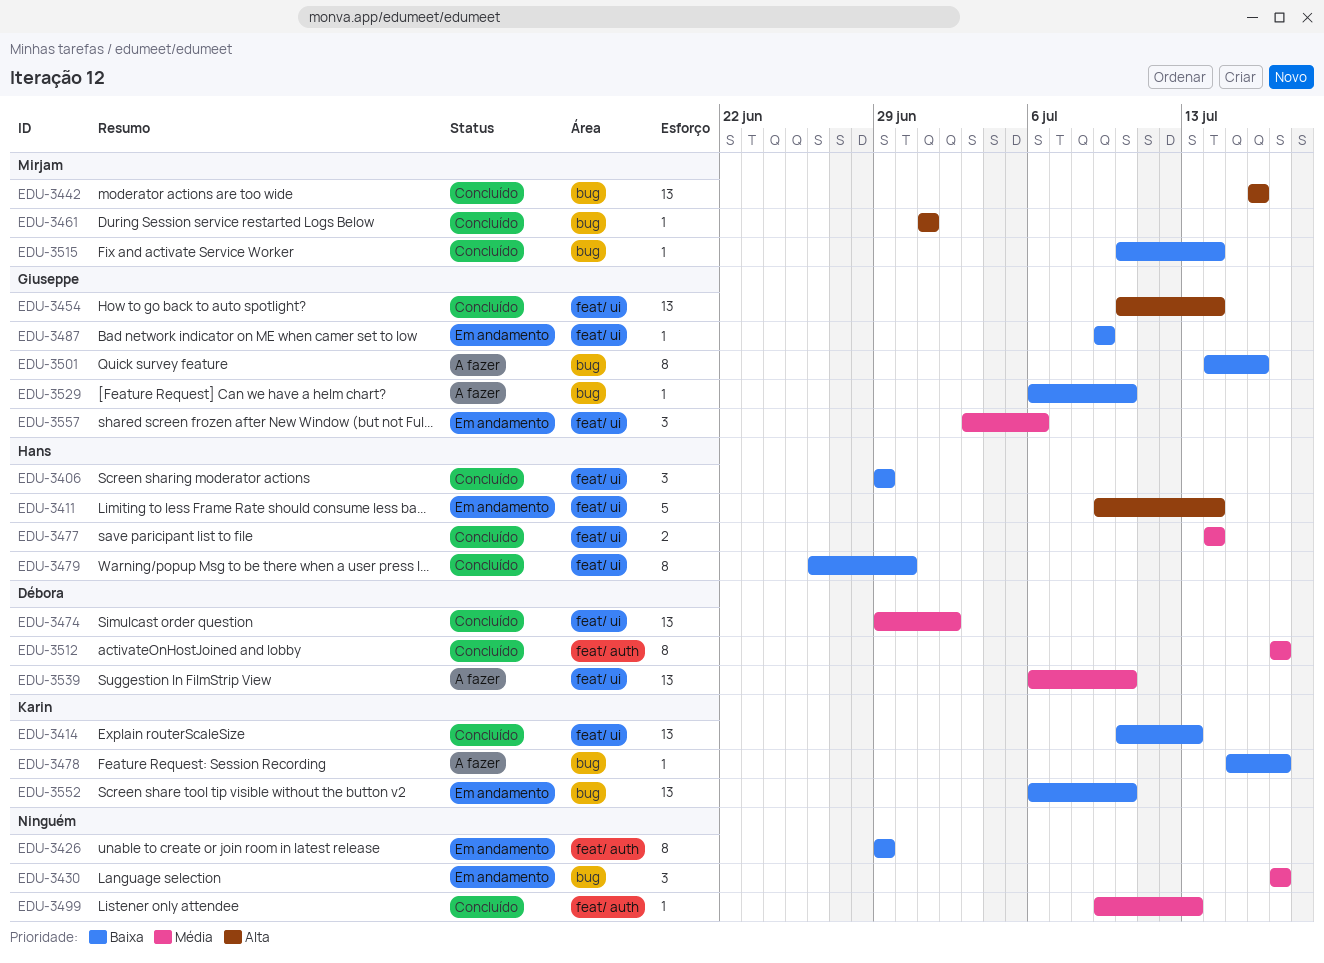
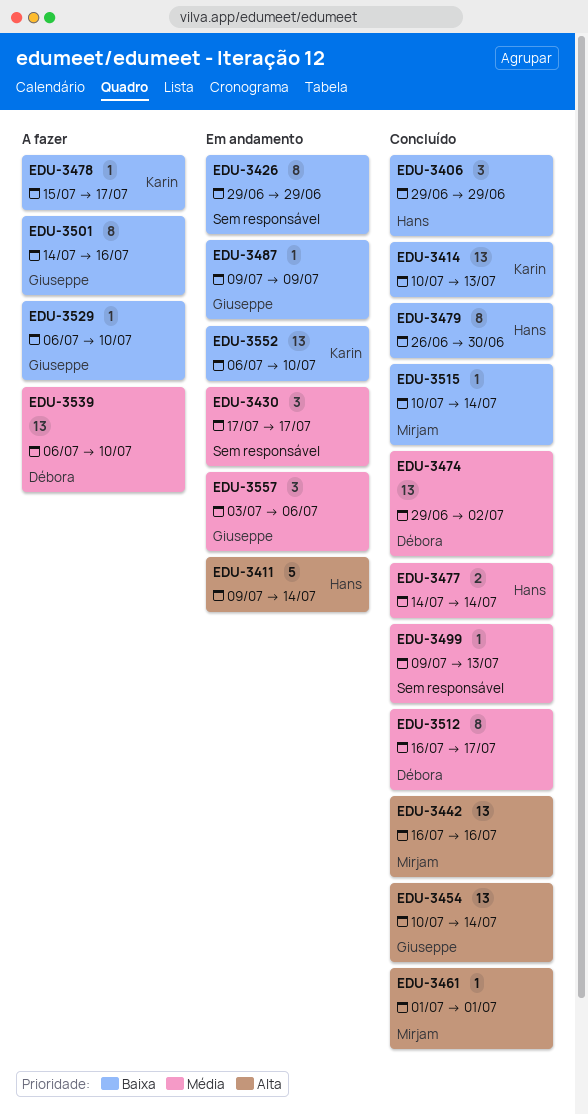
EDU-3512, start: Jul 17 -> Jul 16

